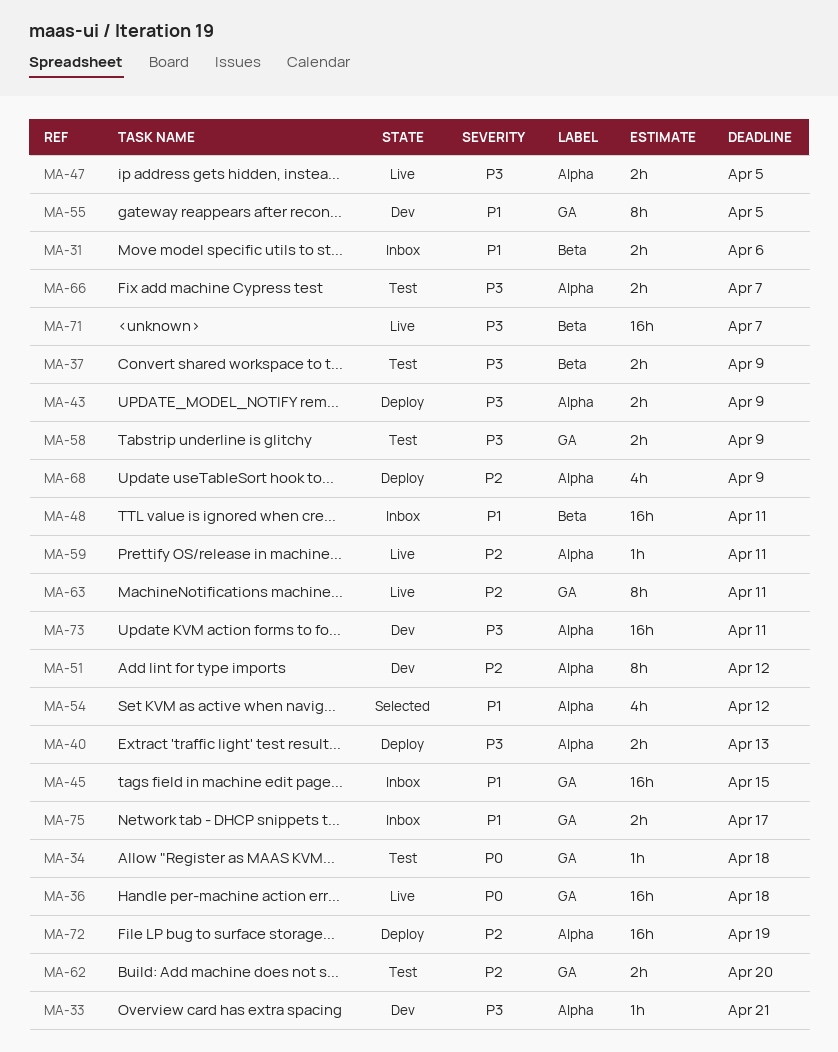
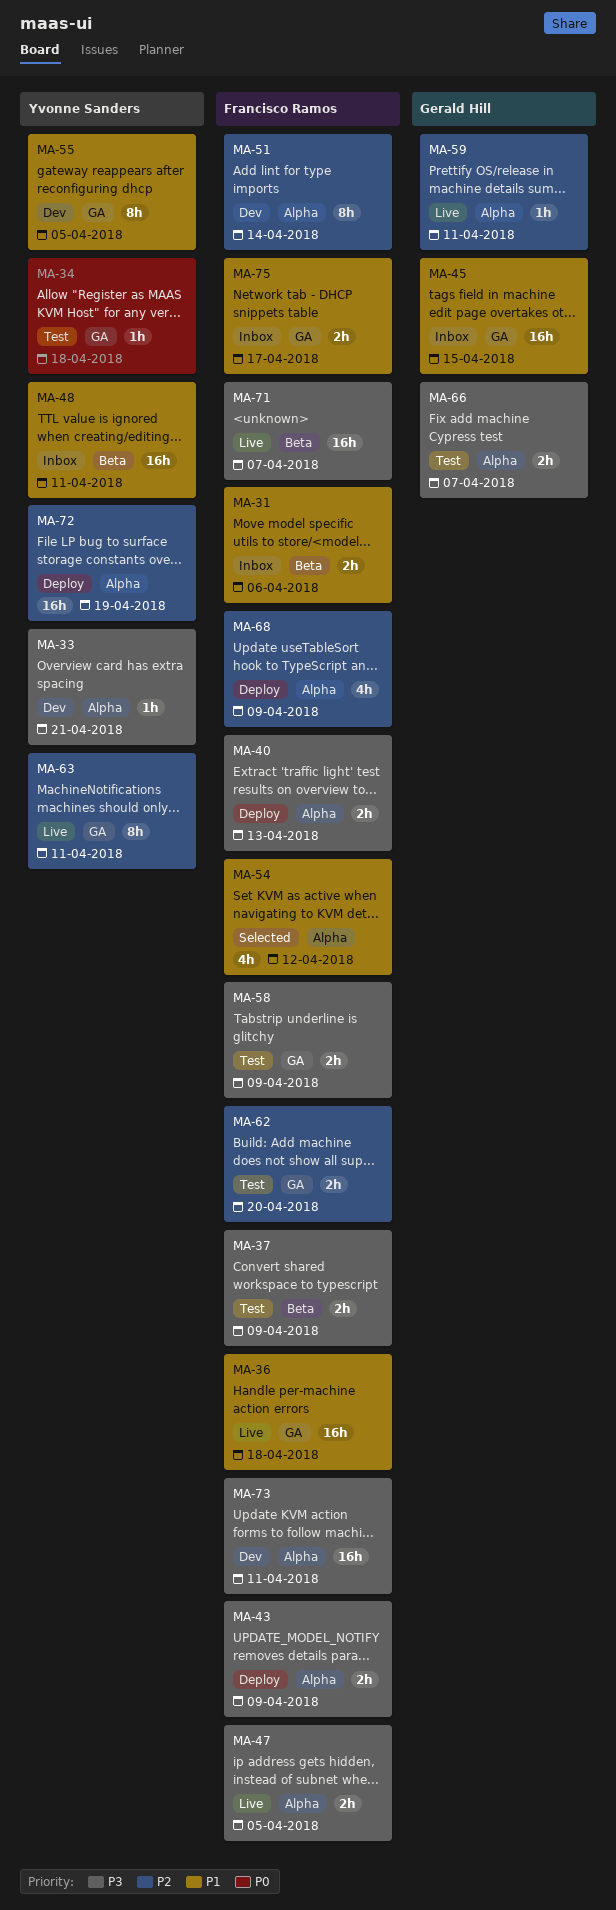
MA-36, priority: P0 -> P1
MA-51, due: Apr 12 -> Apr 14

